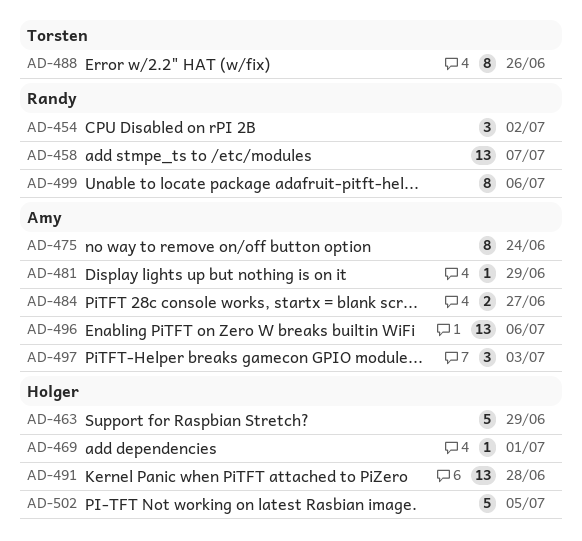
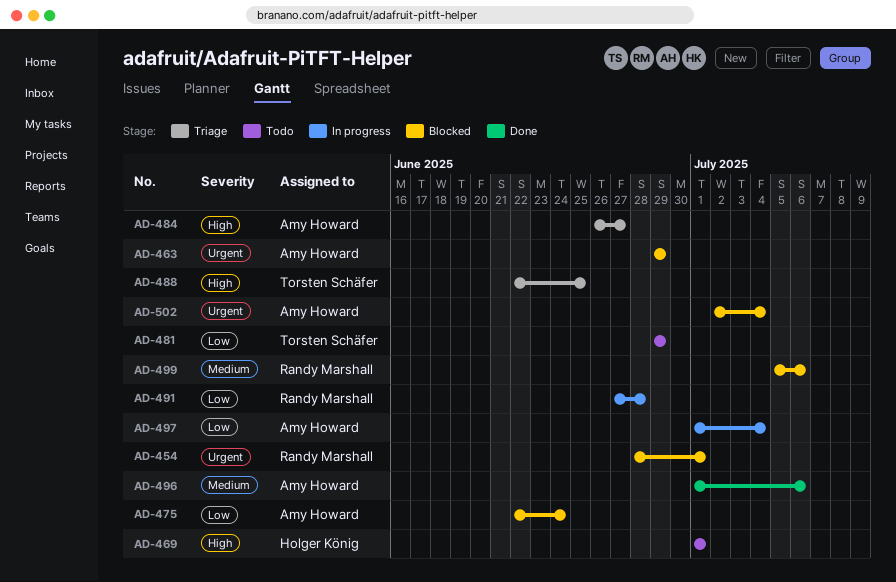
AD-454, due: Jul 2 -> Jul 1
AD-458: present -> none
AD-463, owner: Holger König -> Amy Howard
AD-481, owner: Amy Howard -> Torsten Schäfer
AD-488, due: Jun 26 -> Jun 25
AD-491, owner: Holger König -> Randy Marshall
AD-497, due: Jul 3 -> Jul 4
AD-502, owner: Holger König -> Amy Howard
AD-502, due: Jul 5 -> Jul 4

